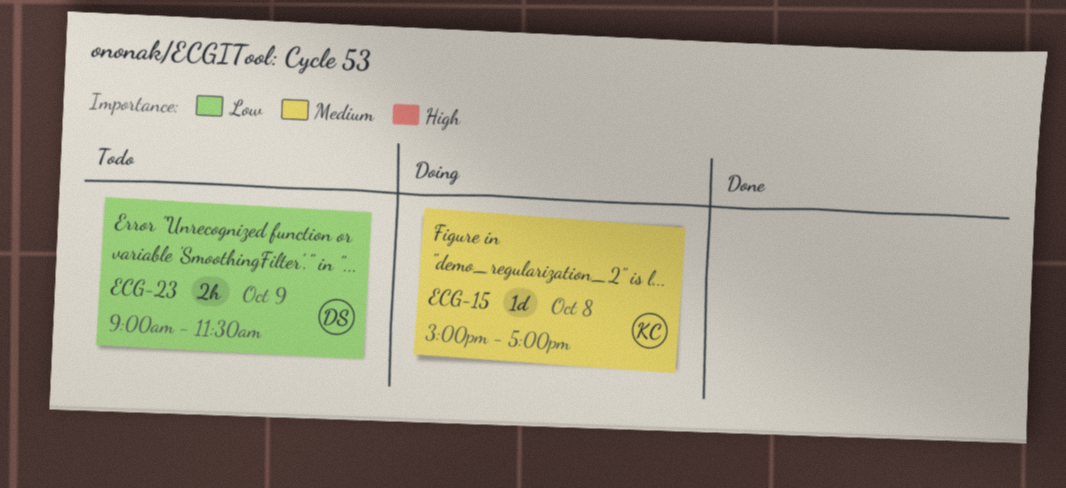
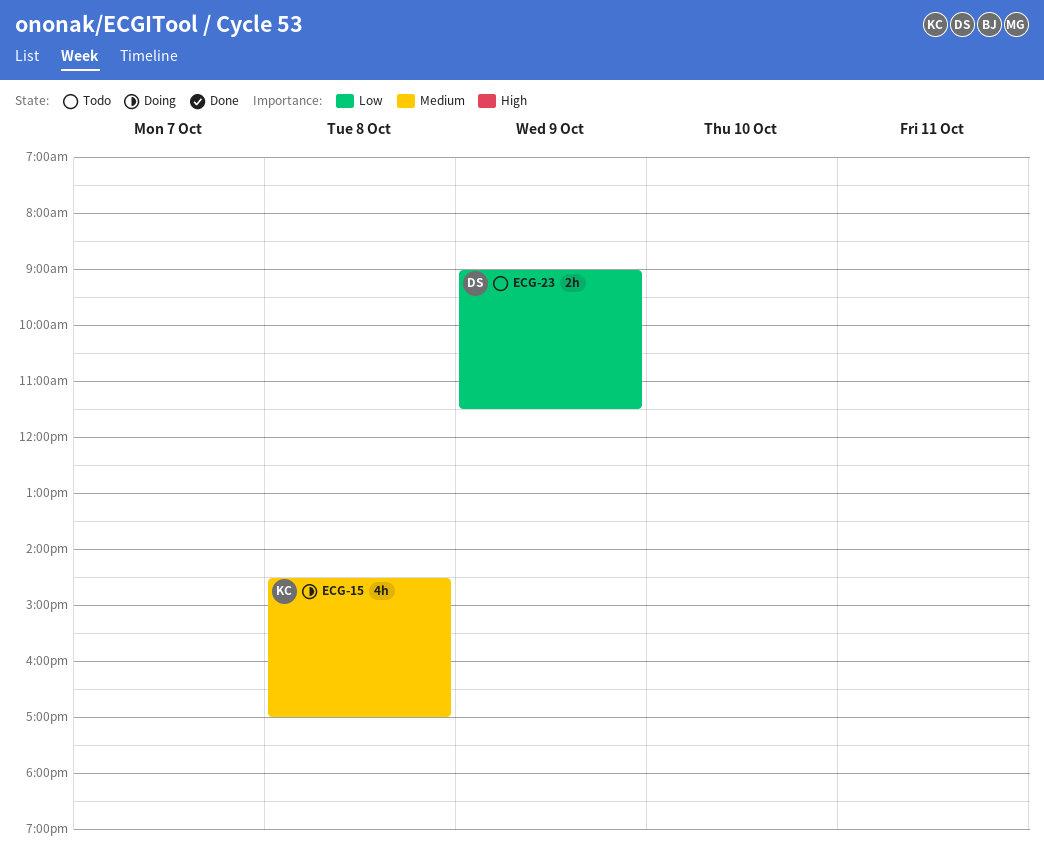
ECG-15, estimate: 1d -> 4h
ECG-15, begins: 15:00 -> 14:30

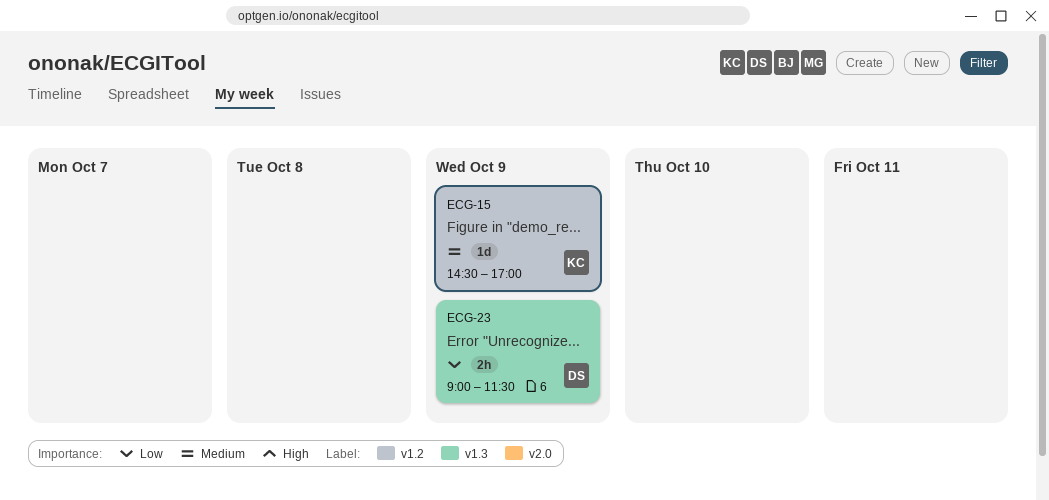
ECG-15, estimate: 4h -> 1d
ECG-15, day: Oct 8 -> Oct 9

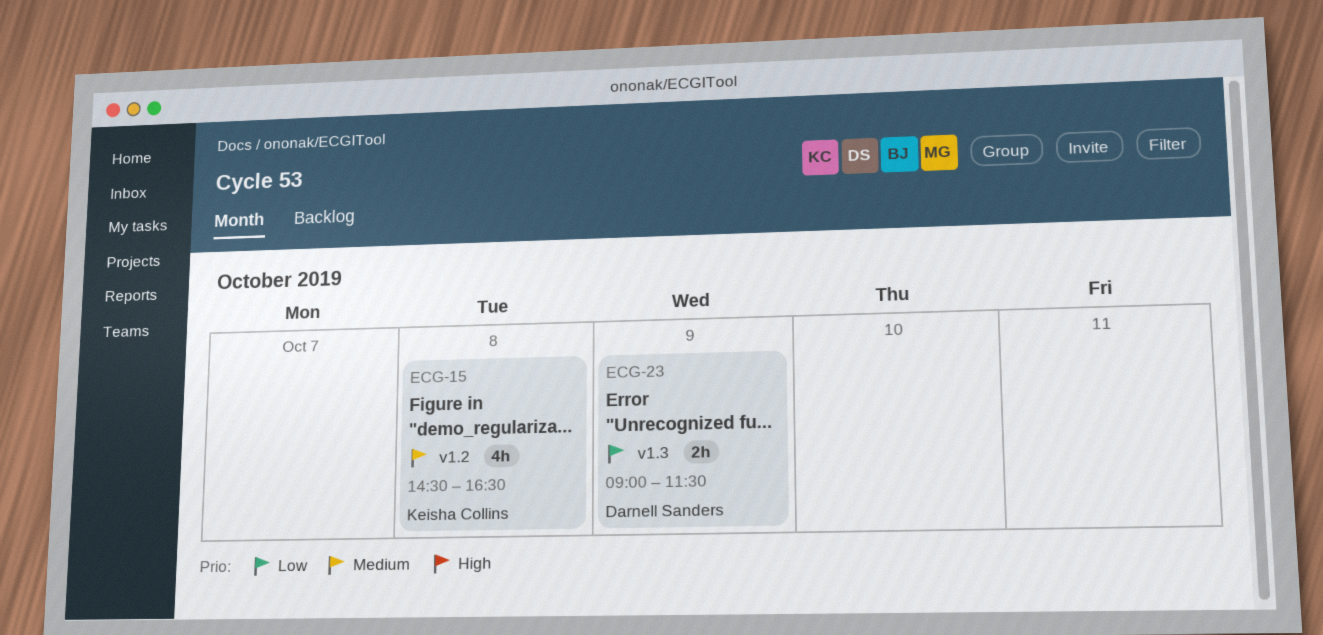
ECG-15, estimate: 1d -> 4h
ECG-15, day: Oct 9 -> Oct 8
ECG-15, ends: 17:00 -> 16:30

